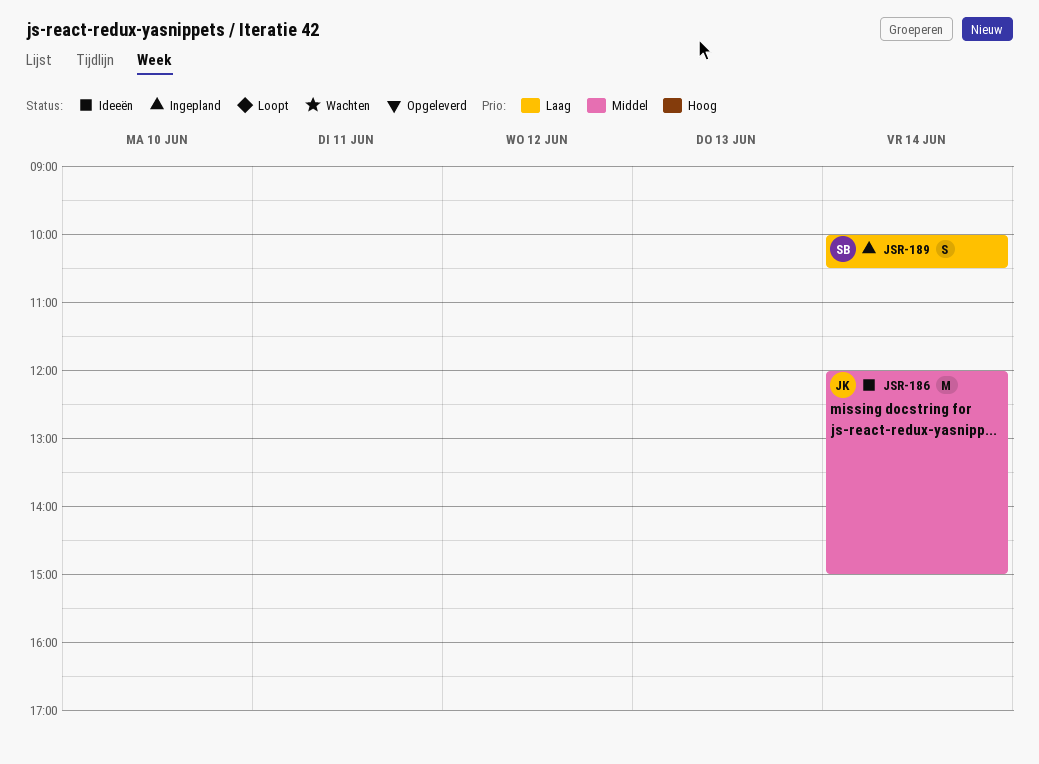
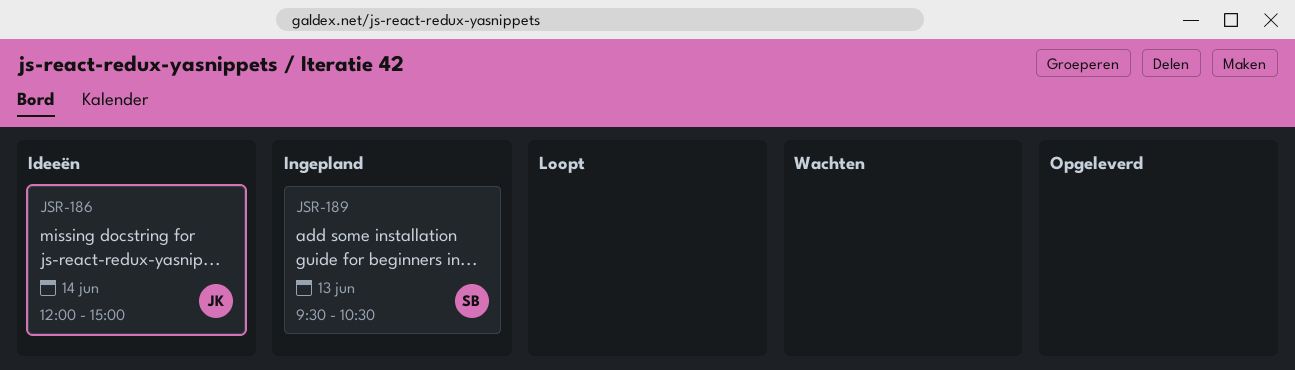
JSR-189, day: Jun 14 -> Jun 13
JSR-189, begins: 10:00 -> 09:30

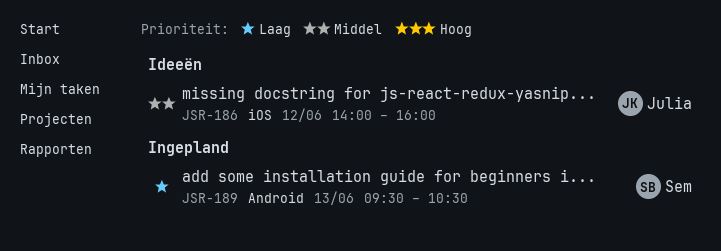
JSR-186, day: Jun 14 -> Jun 12
JSR-186, begins: 12:00 -> 14:00
JSR-186, ends: 15:00 -> 16:00

